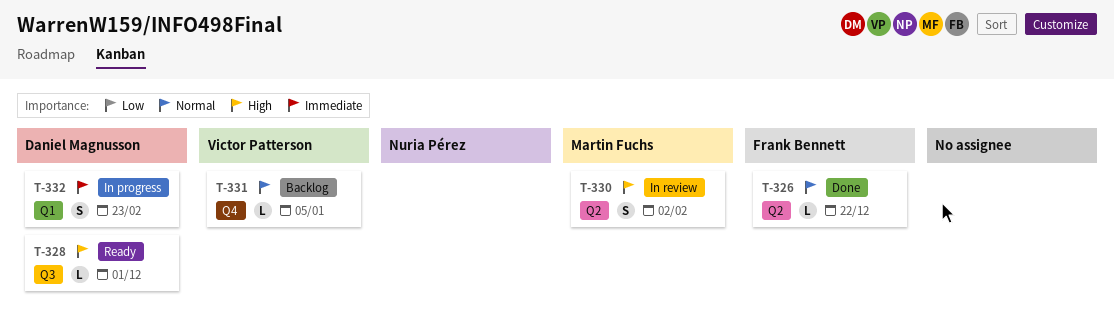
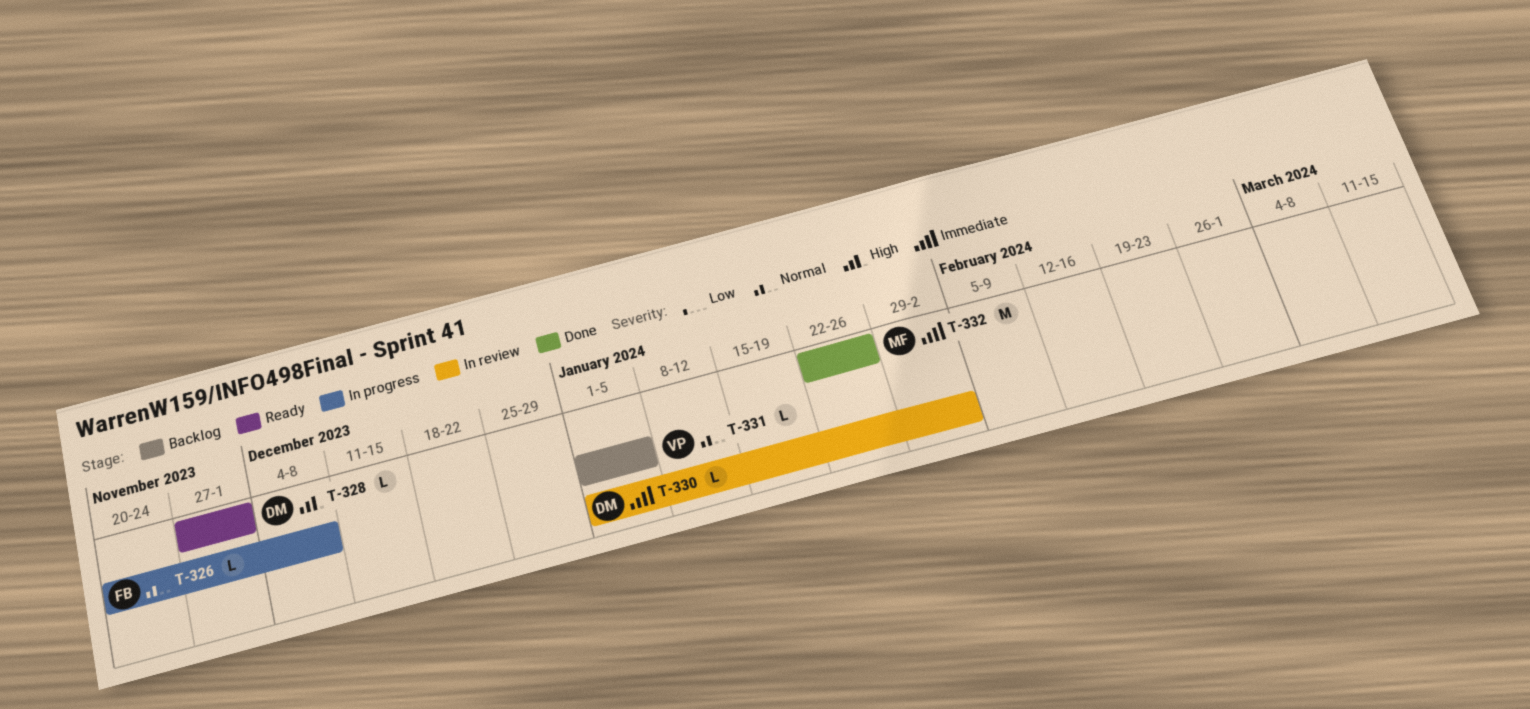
T-326, status: Done -> In progress
T-326, due: Dec 22 -> Dec 8
T-330, owner: Martin Fuchs -> Daniel Magnusson
T-330, priority: High -> Immediate
T-330, estimate: S -> L
T-332, status: In progress -> Done
T-332, owner: Daniel Magnusson -> Martin Fuchs
T-332, estimate: S -> M
T-332, due: Feb 23 -> Jan 26

